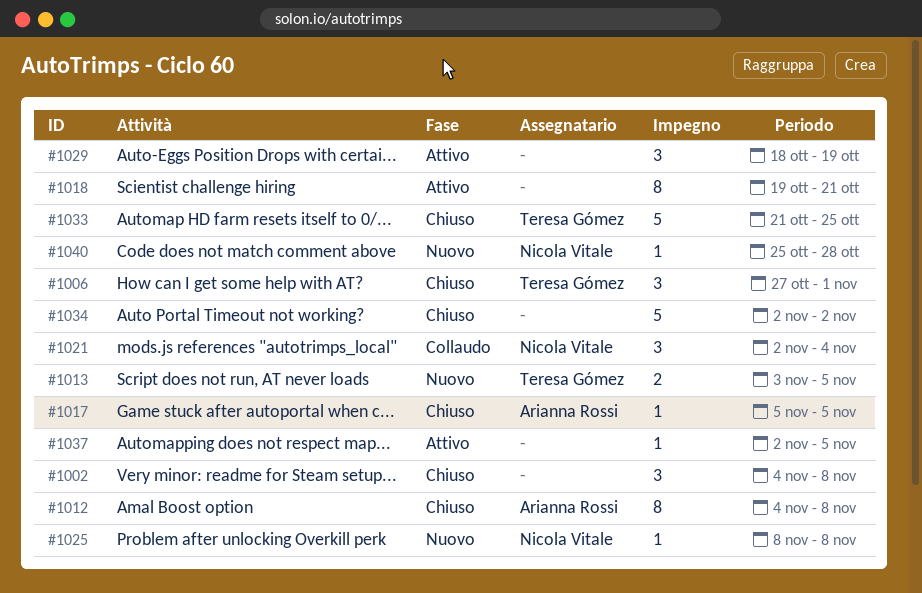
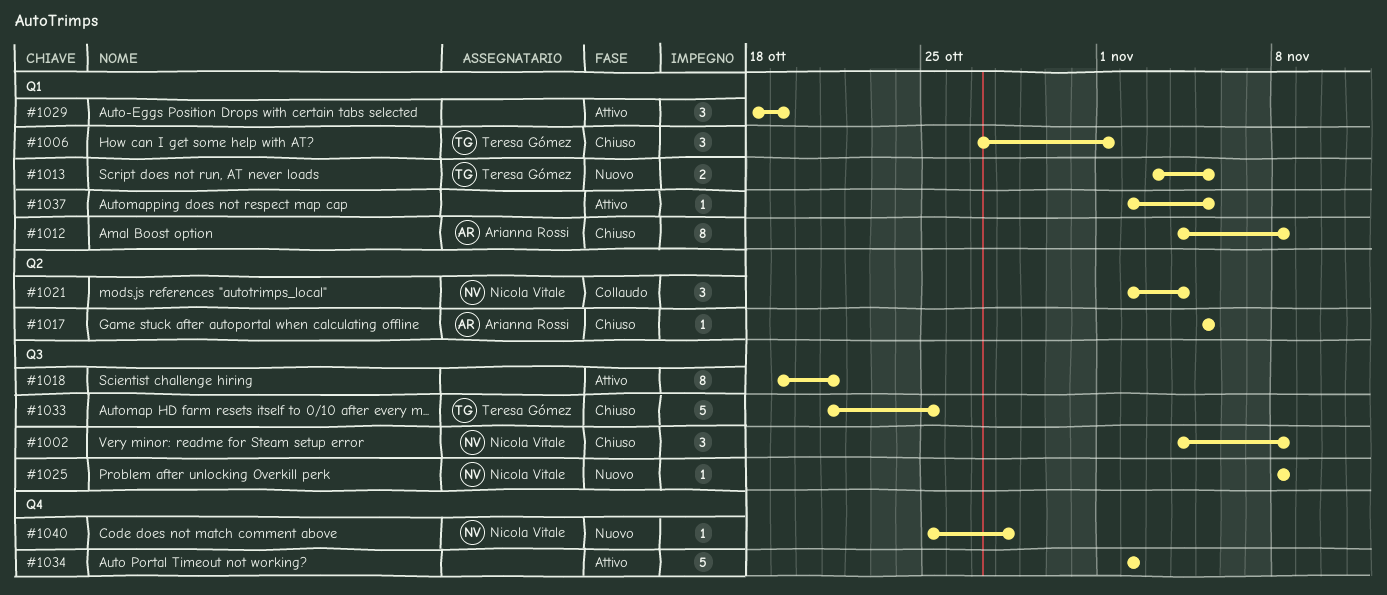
#1002, owner: none -> Nicola Vitale
#1034, status: Chiuso -> Attivo

